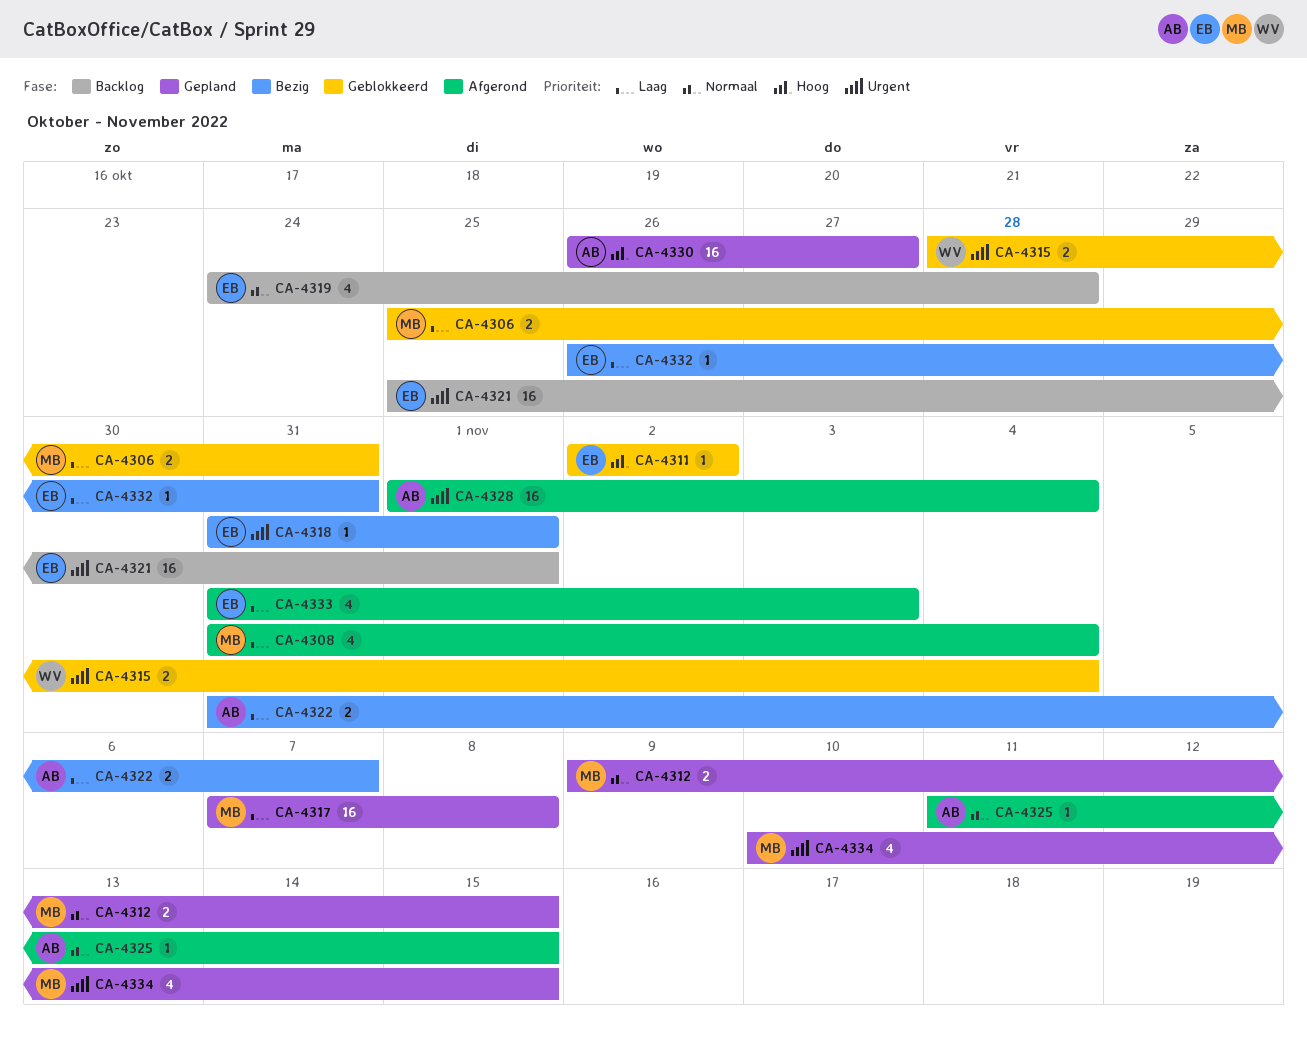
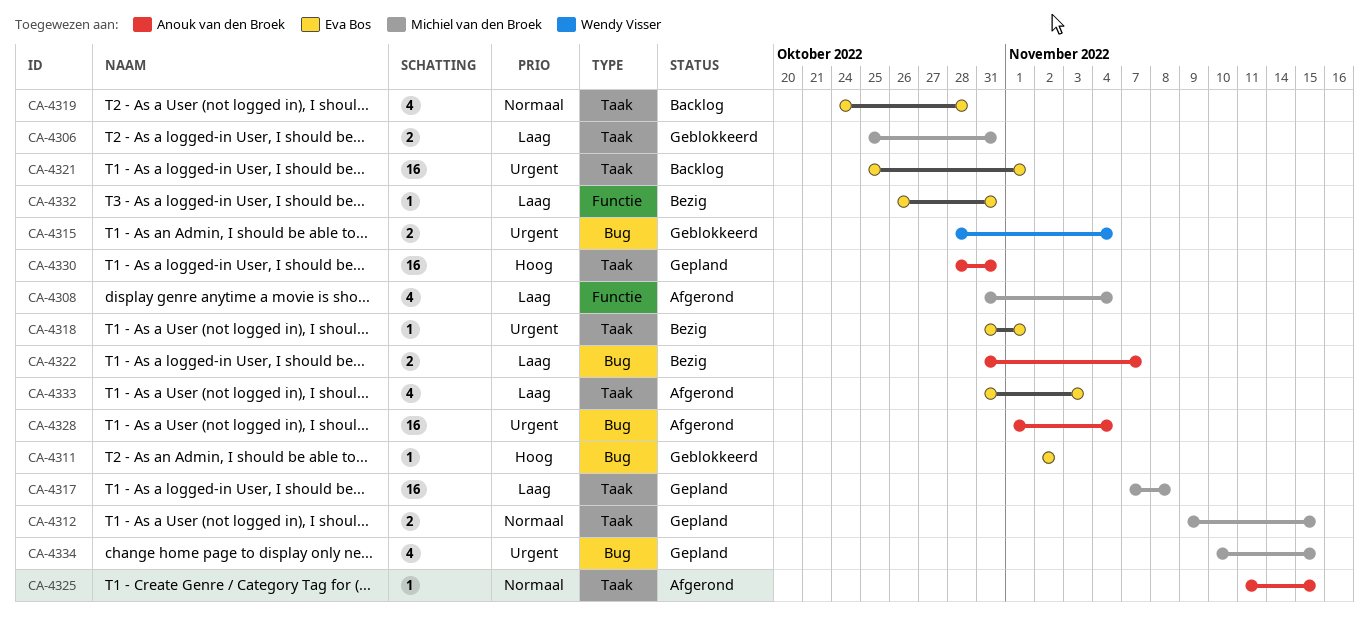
CA-4330, start: Oct 26 -> Oct 28
CA-4330, due: Oct 27 -> Oct 31

